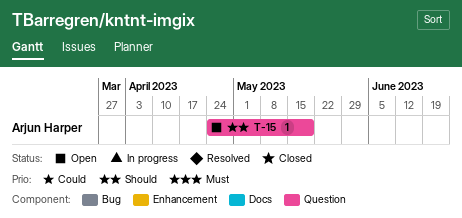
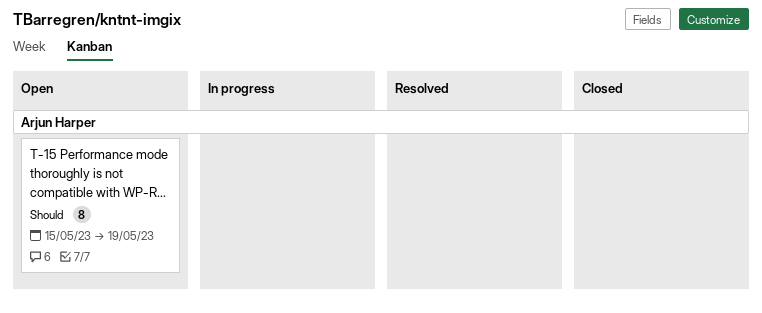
T-15, estimate: 1 -> 8
T-15, start: Apr 24 -> May 15

